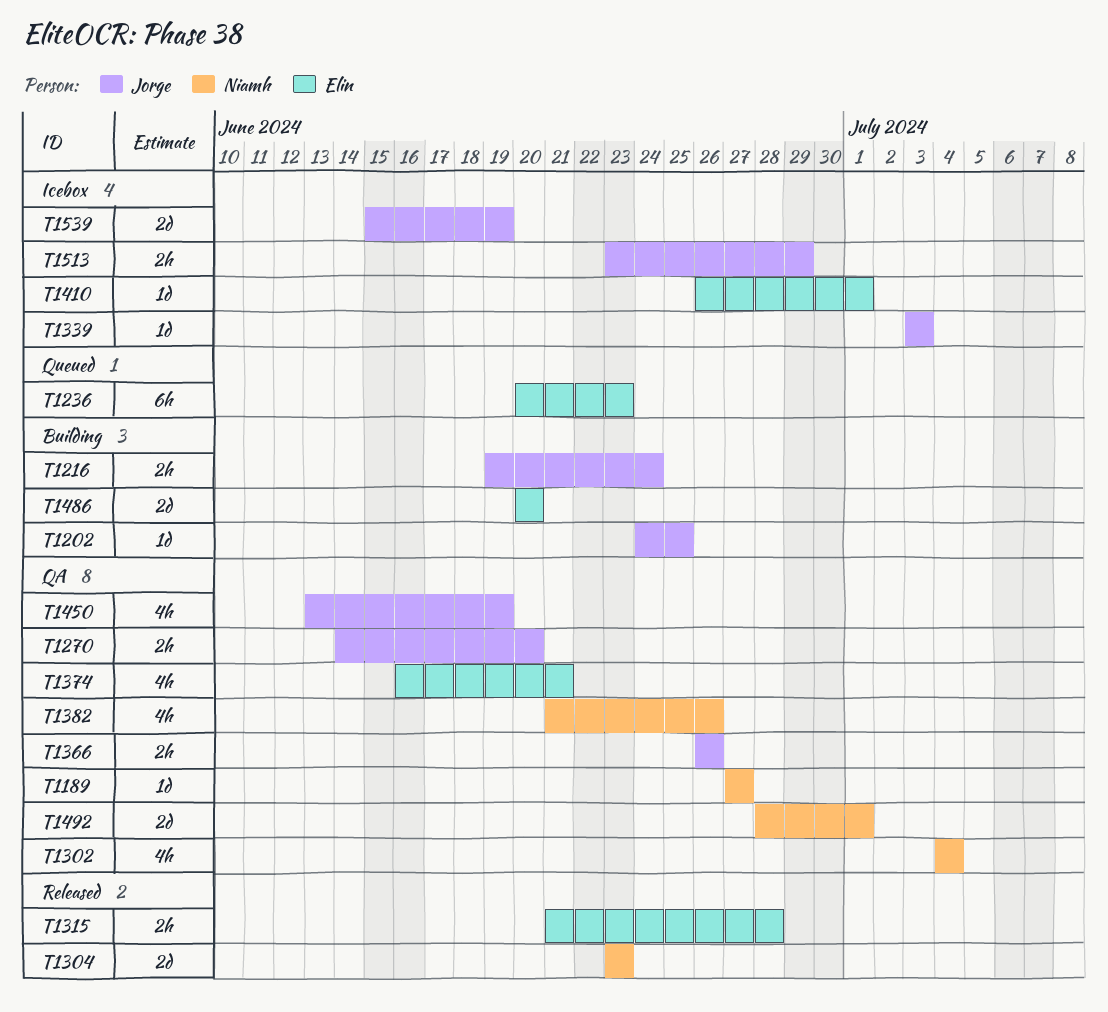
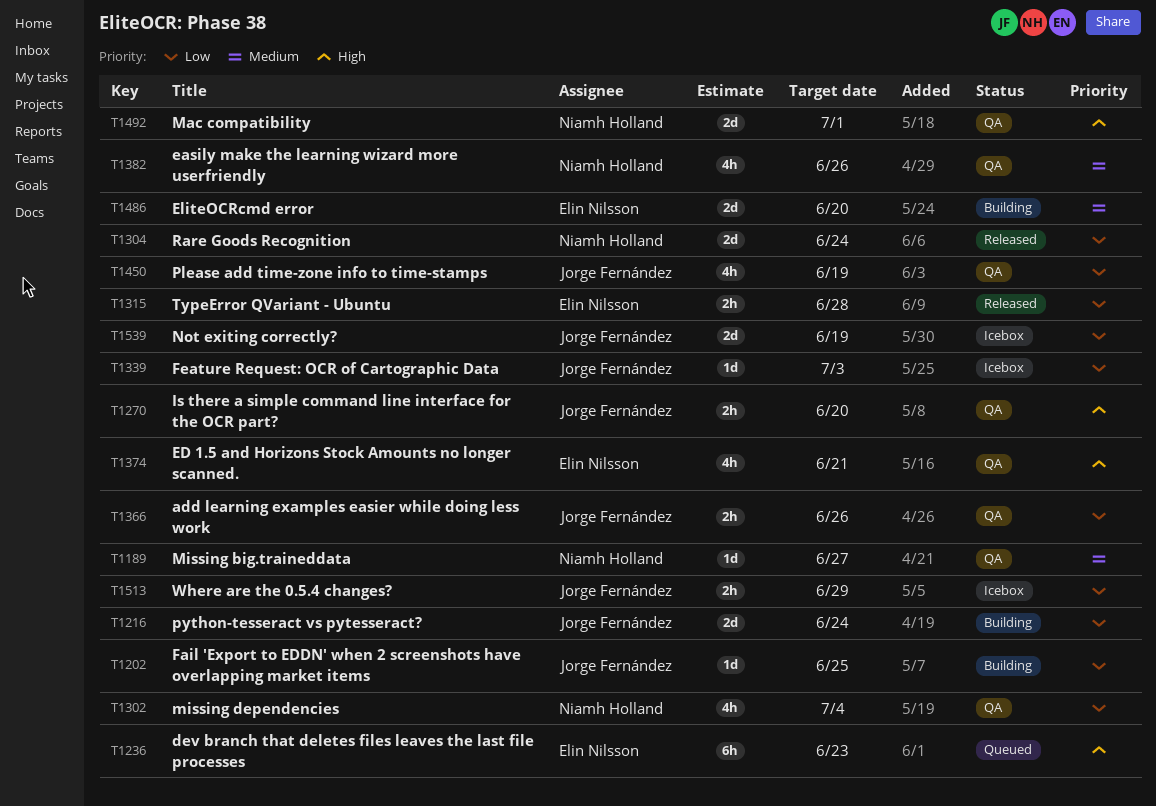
T1216, estimate: 2h -> 2d
T1304, due: Jun 23 -> Jun 24
T1410: present -> none

